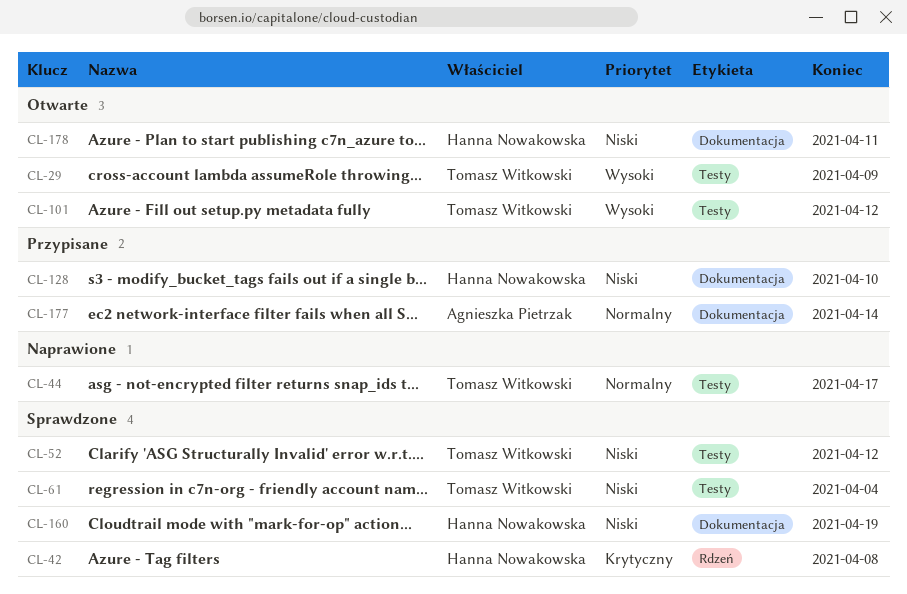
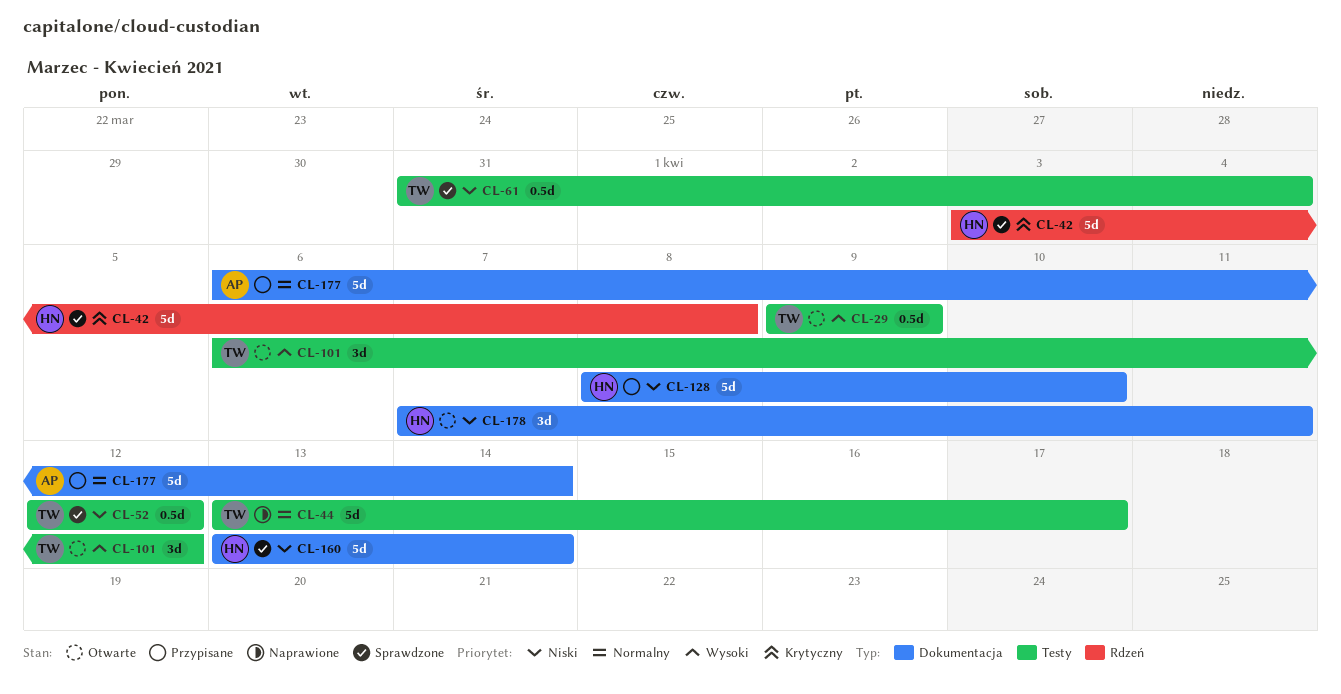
CL-160, due: Apr 19 -> Apr 14

